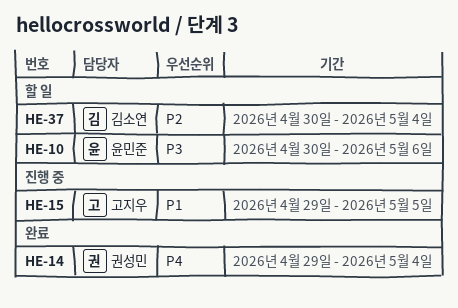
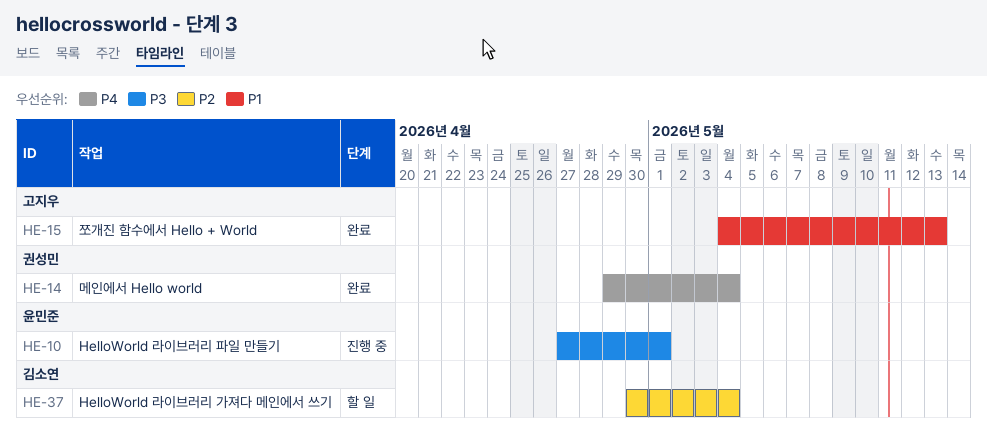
HE-10, status: 할 일 -> 진행 중
HE-10, start: Apr 30 -> Apr 27
HE-10, due: May 6 -> May 1
HE-15, status: 진행 중 -> 완료
HE-15, start: Apr 29 -> May 4
HE-15, due: May 5 -> May 13

